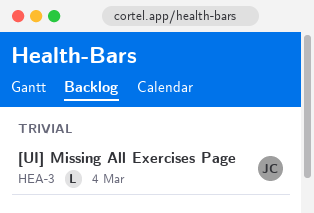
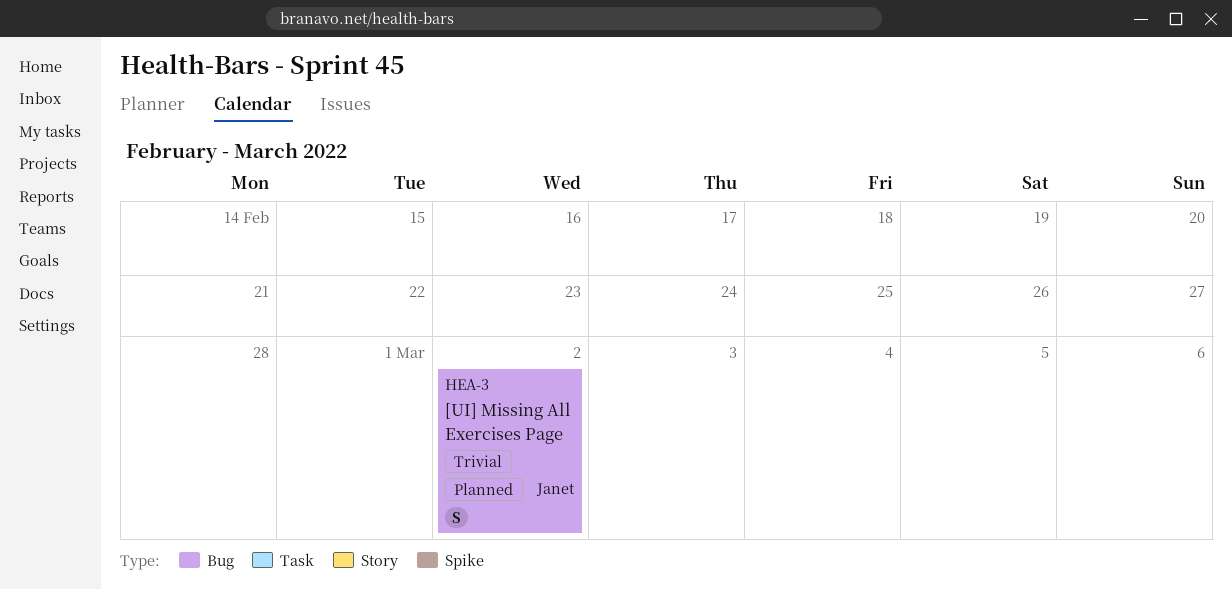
HEA-3, estimate: L -> S
HEA-3, due: Mar 4 -> Mar 2

